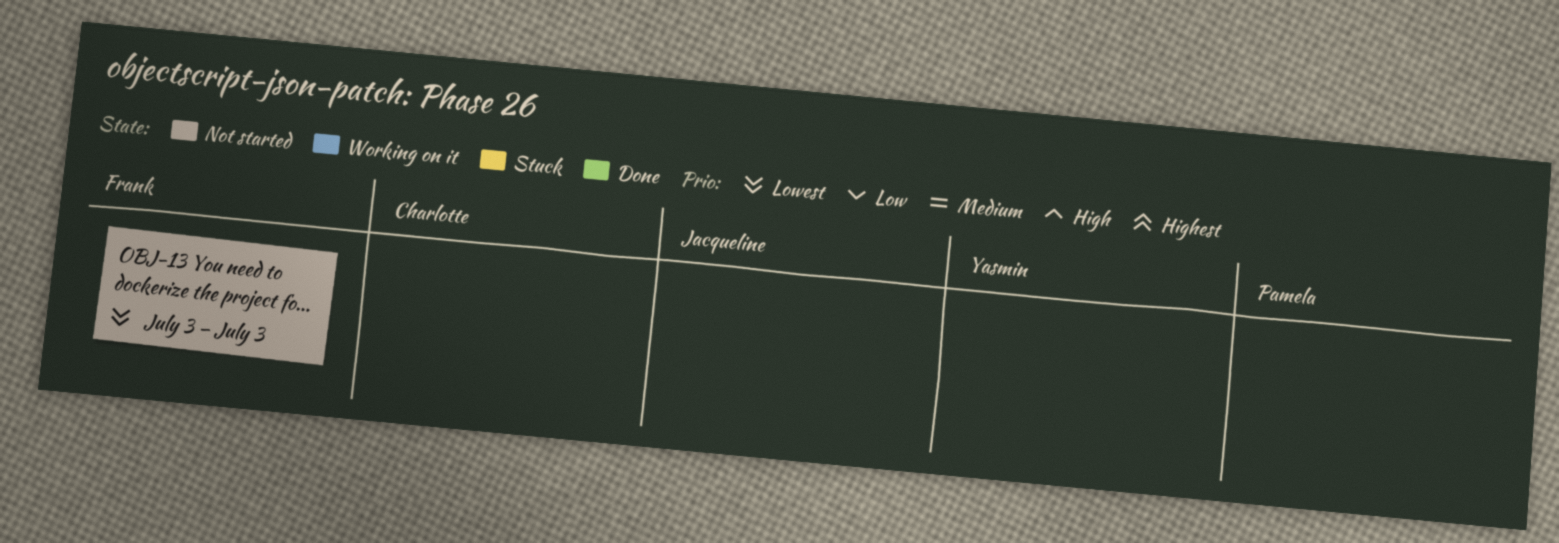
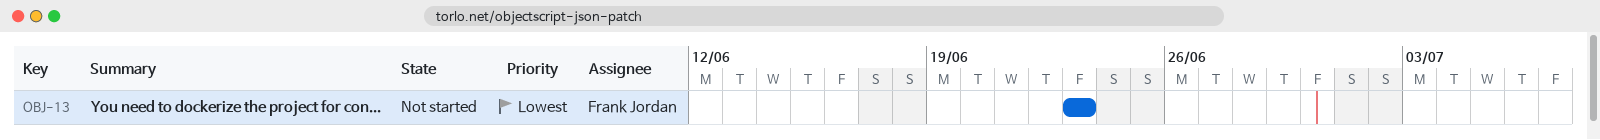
OBJ-13, start: Jul 3 -> Jun 23
OBJ-13, due: Jul 3 -> Jun 23

